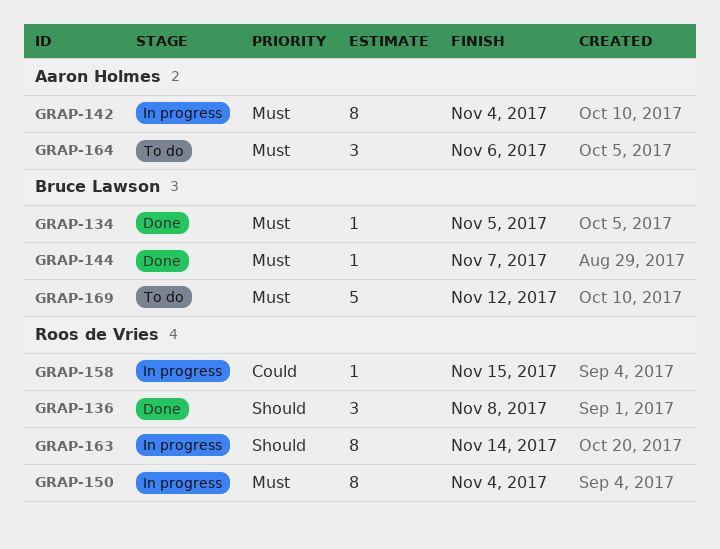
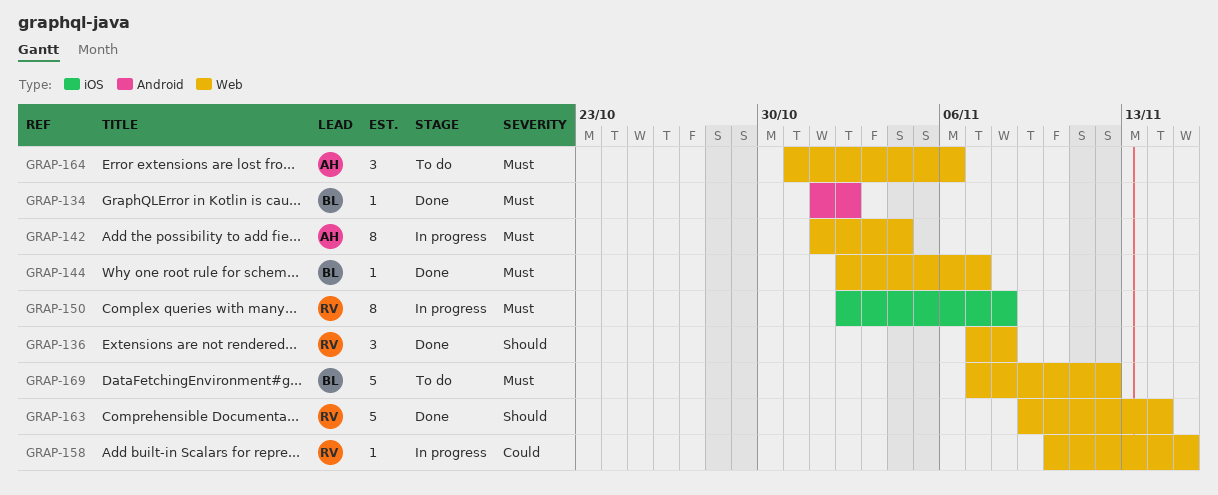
GRAP-134, due: Nov 5 -> Nov 2
GRAP-150, due: Nov 4 -> Nov 8
GRAP-163, status: In progress -> Done
GRAP-163, estimate: 8 -> 5

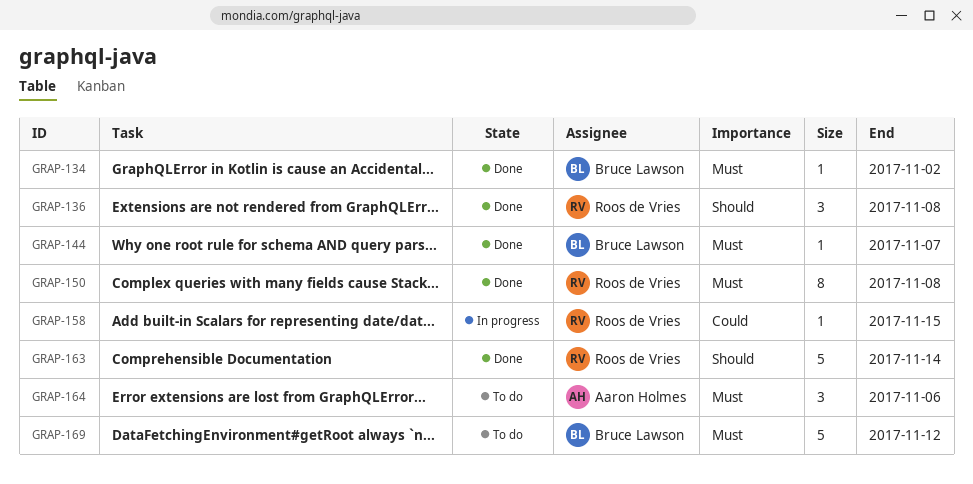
GRAP-142: present -> none
GRAP-150, status: In progress -> Done

